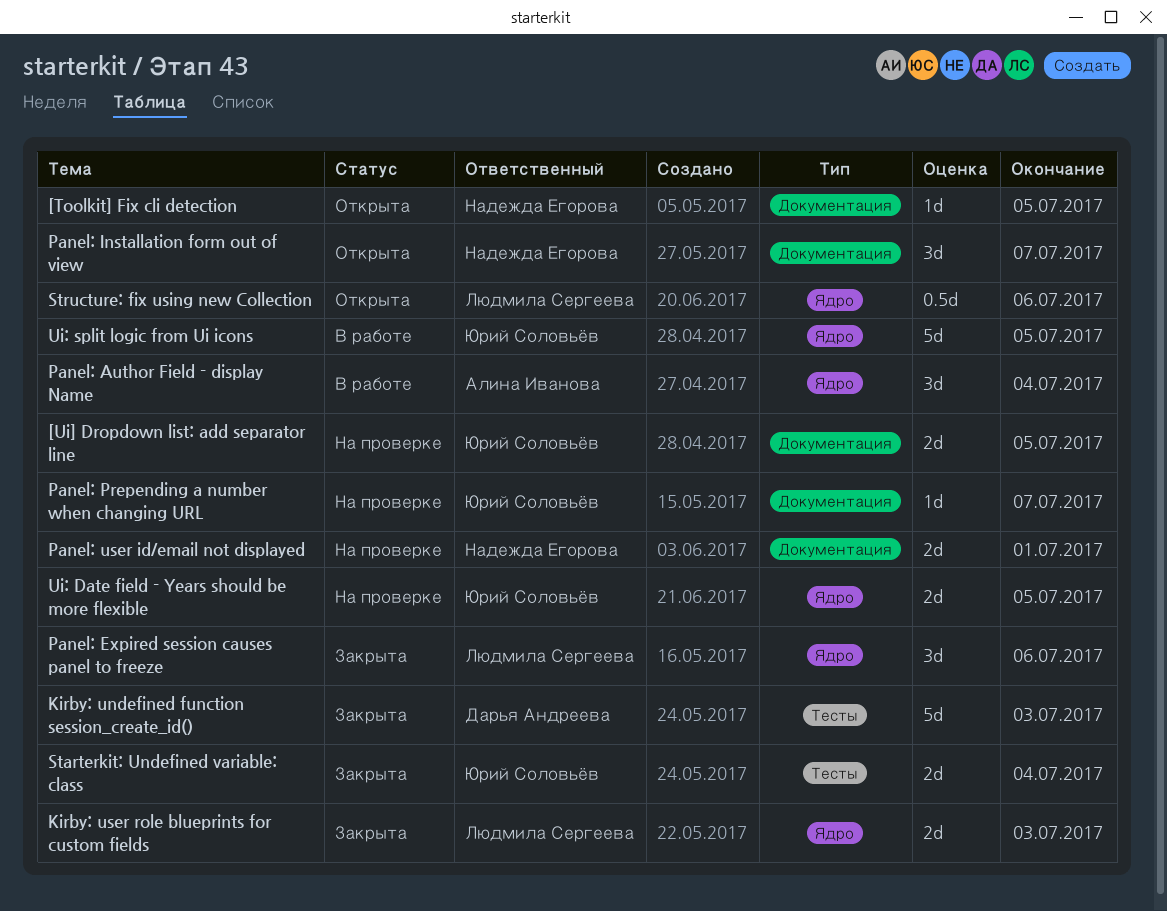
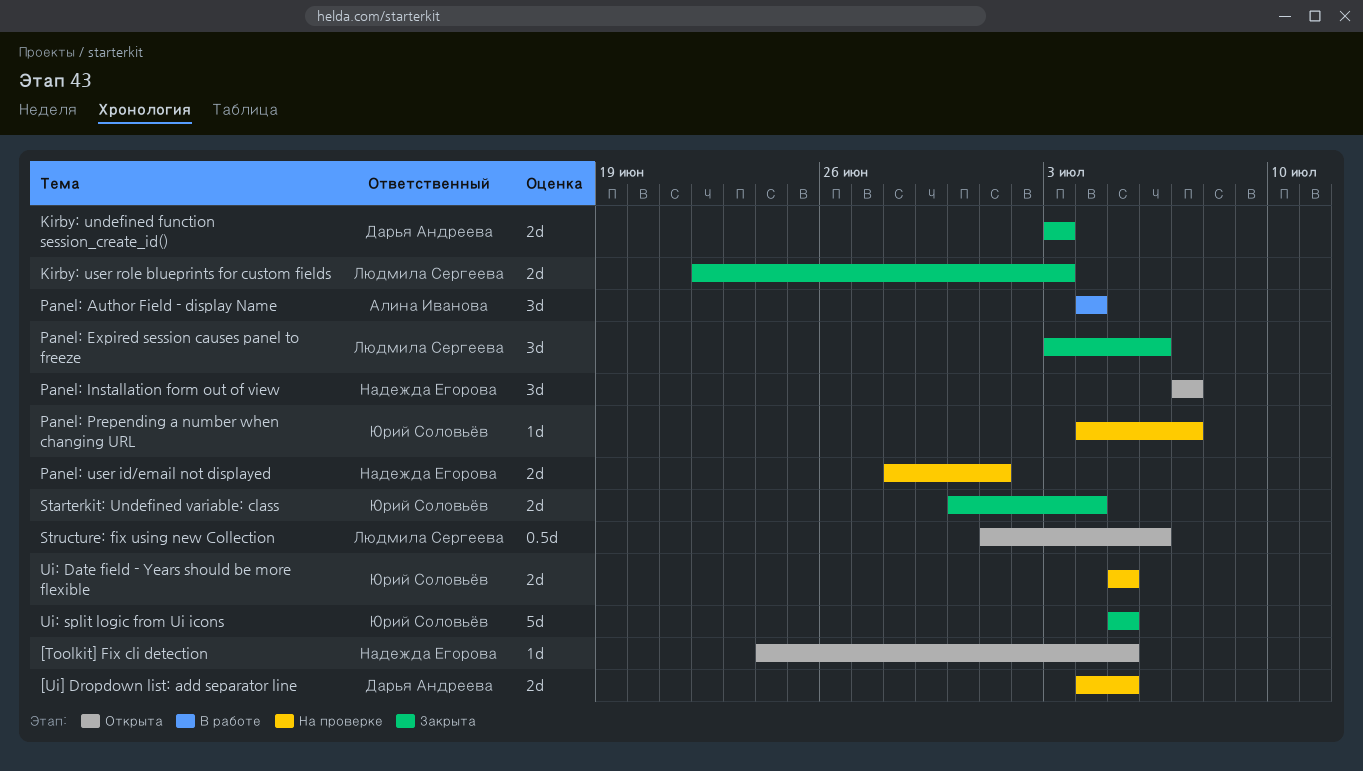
[Ui] Dropdown list: add separator line, owner: Юрий Соловьёв -> Дарья Андреева
Kirby: undefined function session_create_id(), estimate: 5d -> 2d
Ui: split logic from Ui icons, status: В работе -> Закрыта

